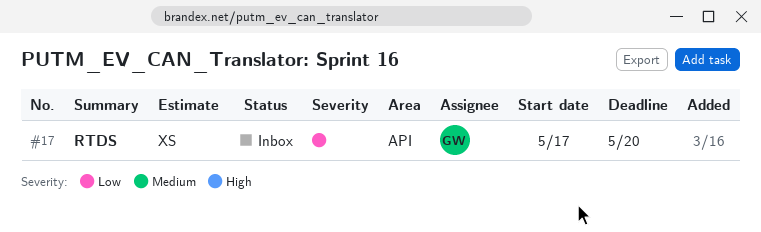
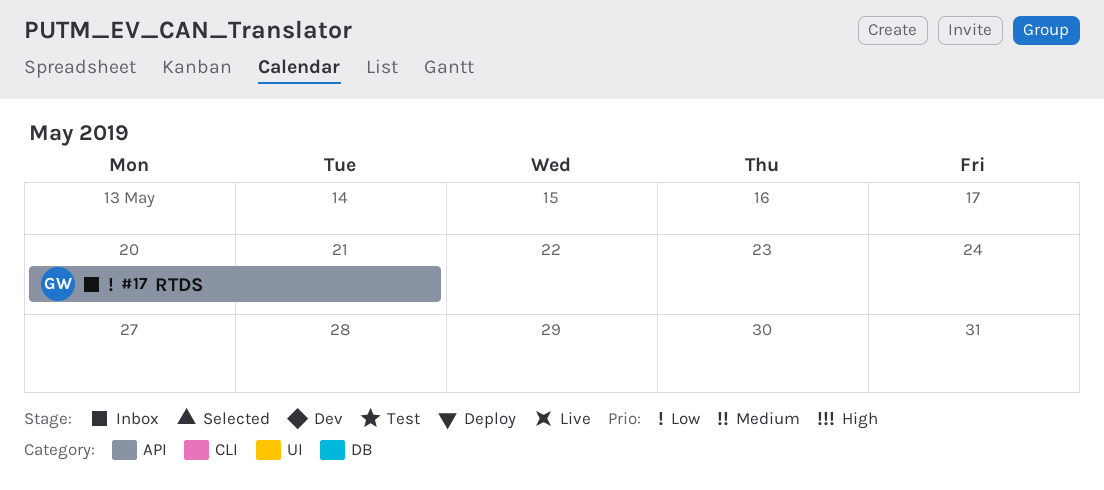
#17, start: May 17 -> May 20
#17, due: May 20 -> May 21

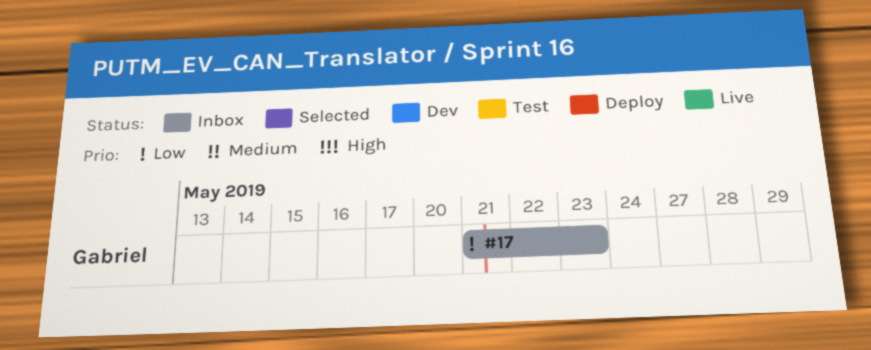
#17, start: May 20 -> May 21
#17, due: May 21 -> May 23

